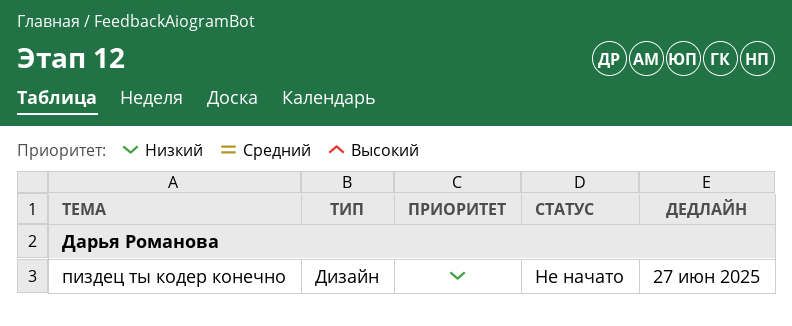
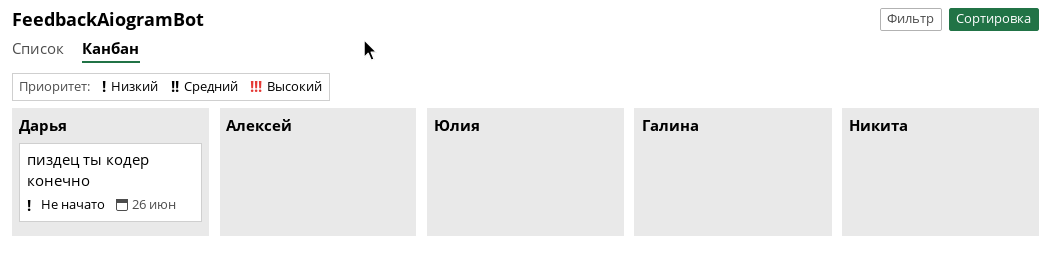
пиздец ты кодер конечно, due: Jun 27 -> Jun 26

